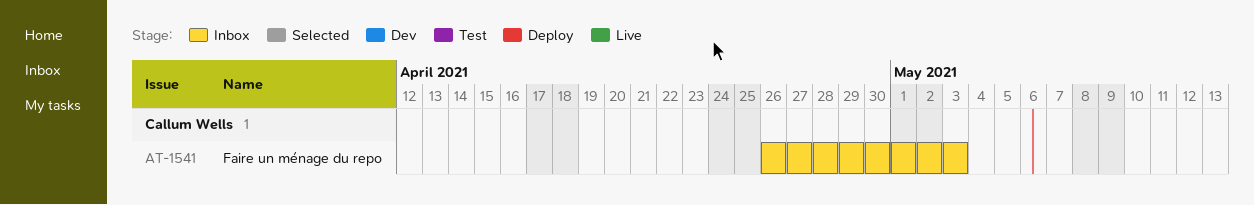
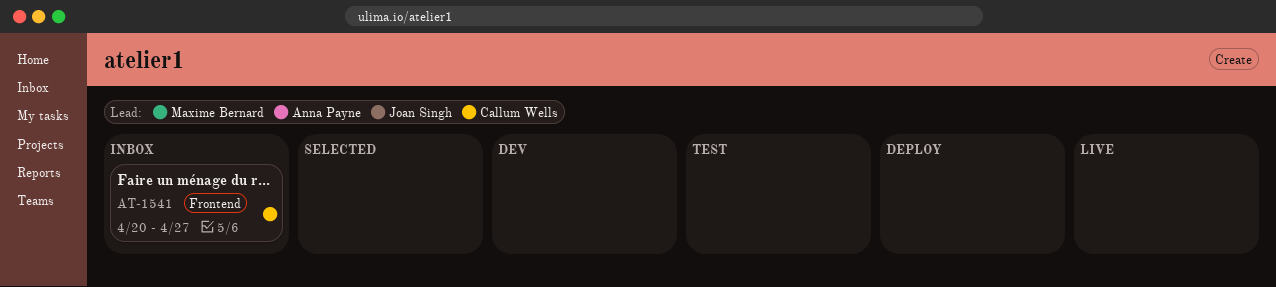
AT-1541, start: Apr 26 -> Apr 20
AT-1541, due: May 3 -> Apr 27

